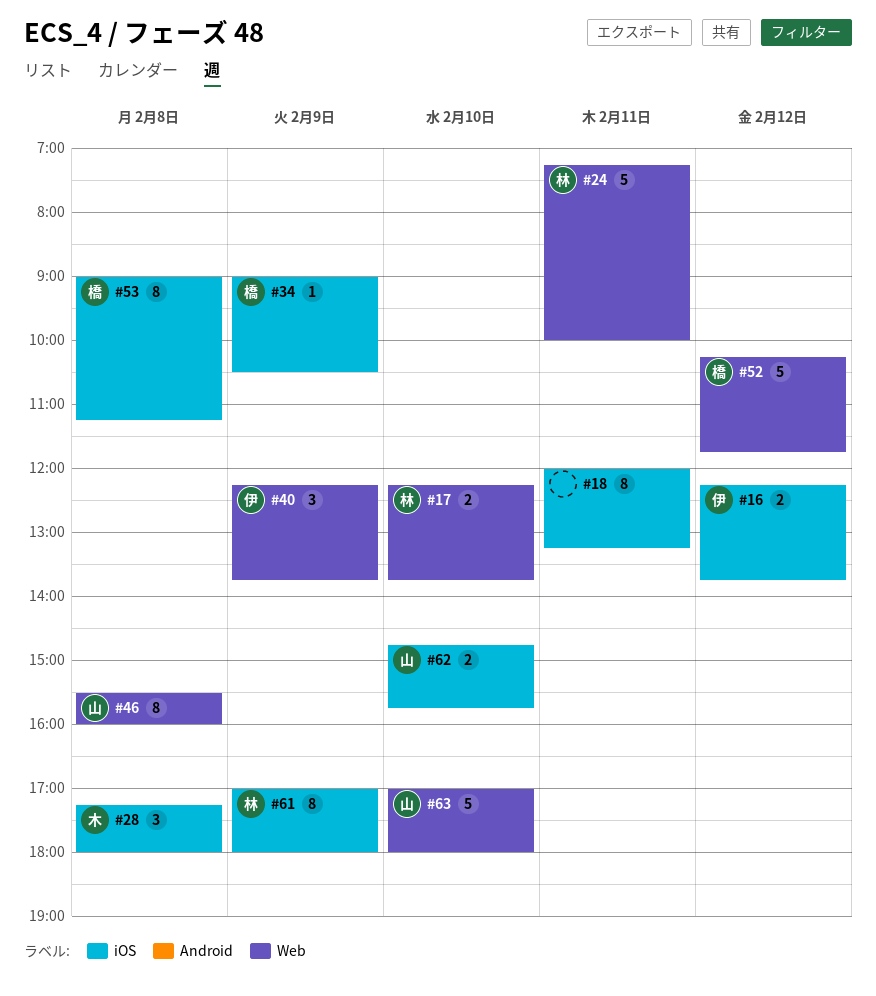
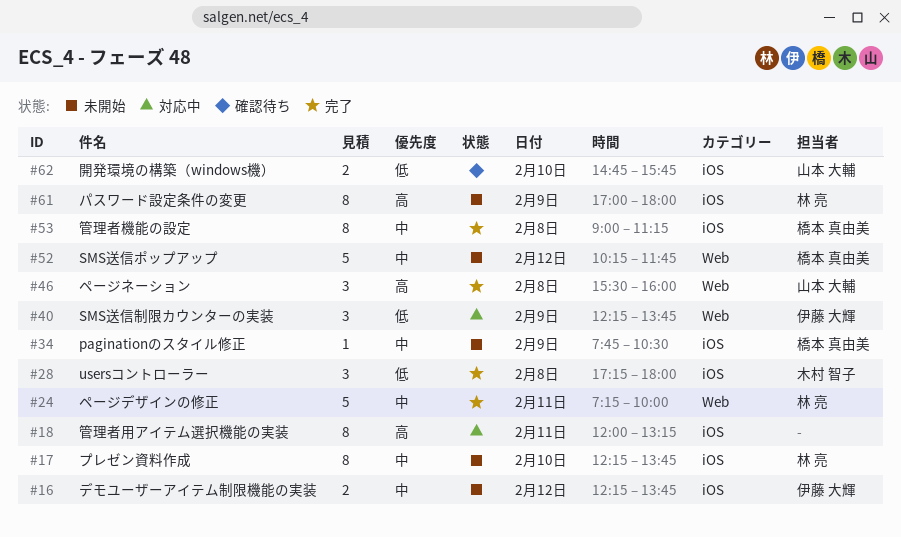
#17, label: Web -> iOS
#17, estimate: 2 -> 8
#34, begins: 09:00 -> 07:45
#46, estimate: 8 -> 3
#63: present -> none

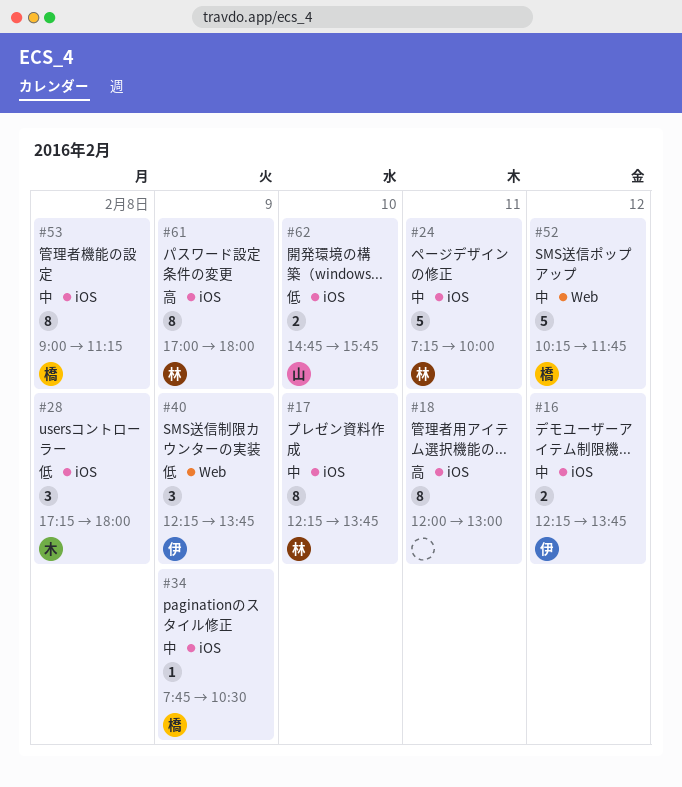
#18, ends: 13:15 -> 13:00
#24, label: Web -> iOS
#46: present -> none

